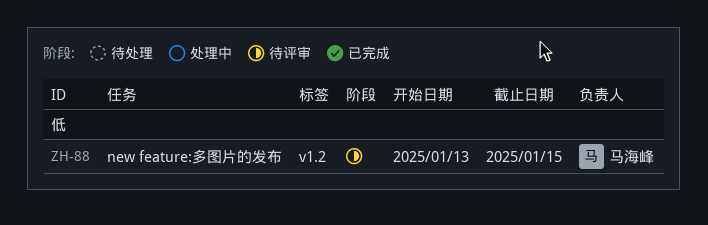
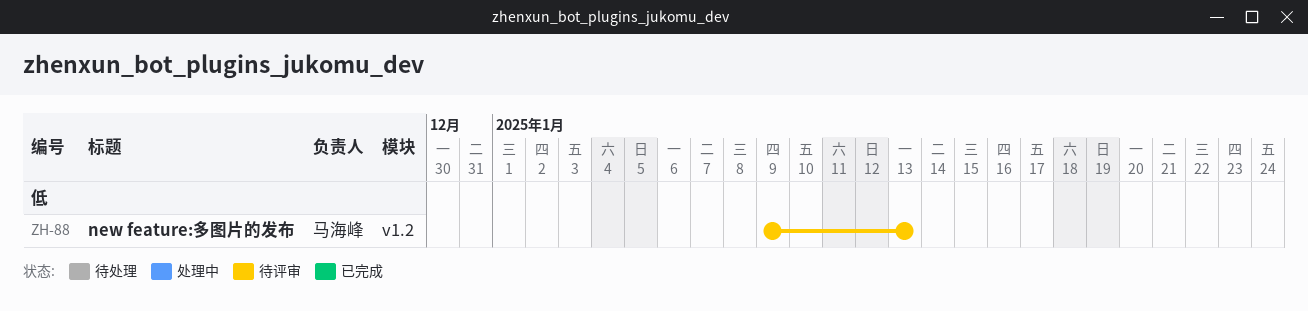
ZH-88, start: Jan 13 -> Jan 9
ZH-88, due: Jan 15 -> Jan 13

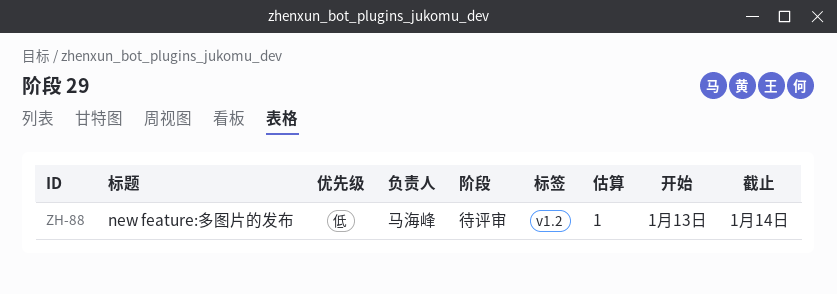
ZH-88, start: Jan 9 -> Jan 13
ZH-88, due: Jan 13 -> Jan 14

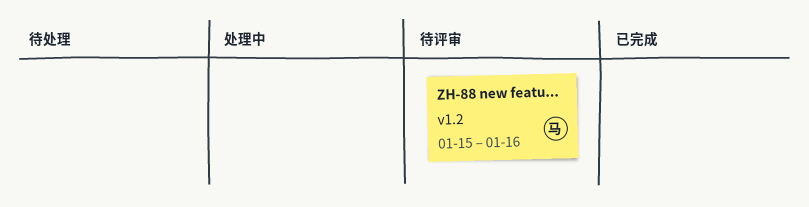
ZH-88, start: Jan 13 -> Jan 15
ZH-88, due: Jan 14 -> Jan 16

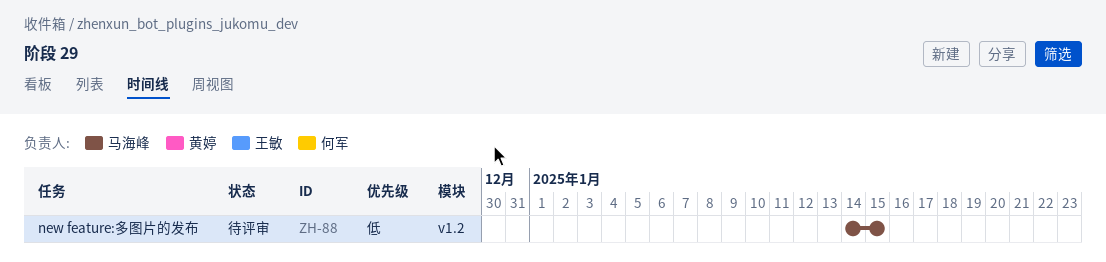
ZH-88, start: Jan 15 -> Jan 14
ZH-88, due: Jan 16 -> Jan 15

